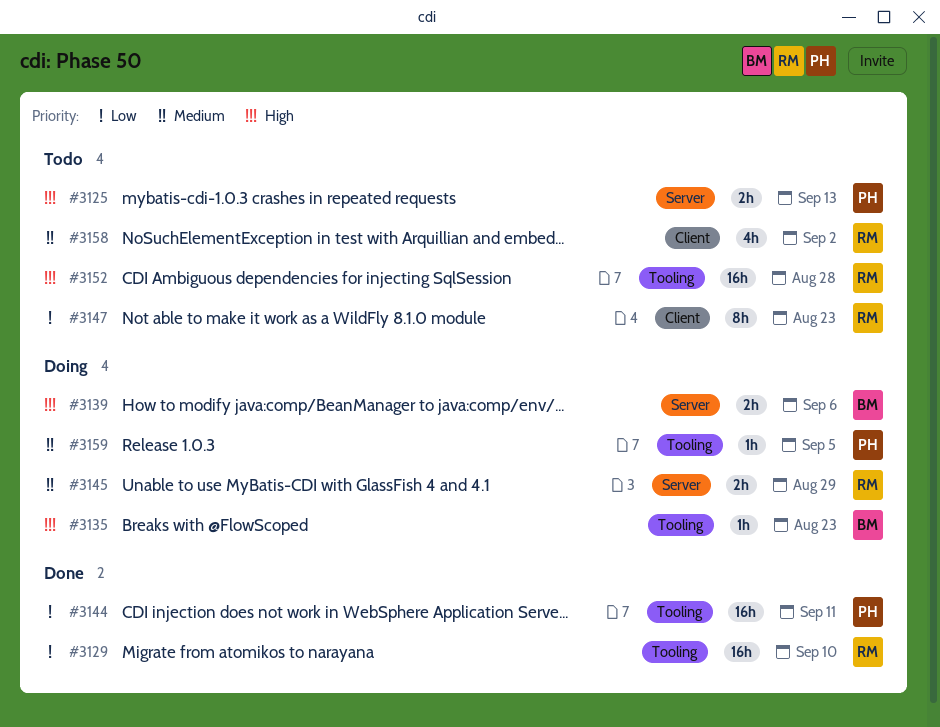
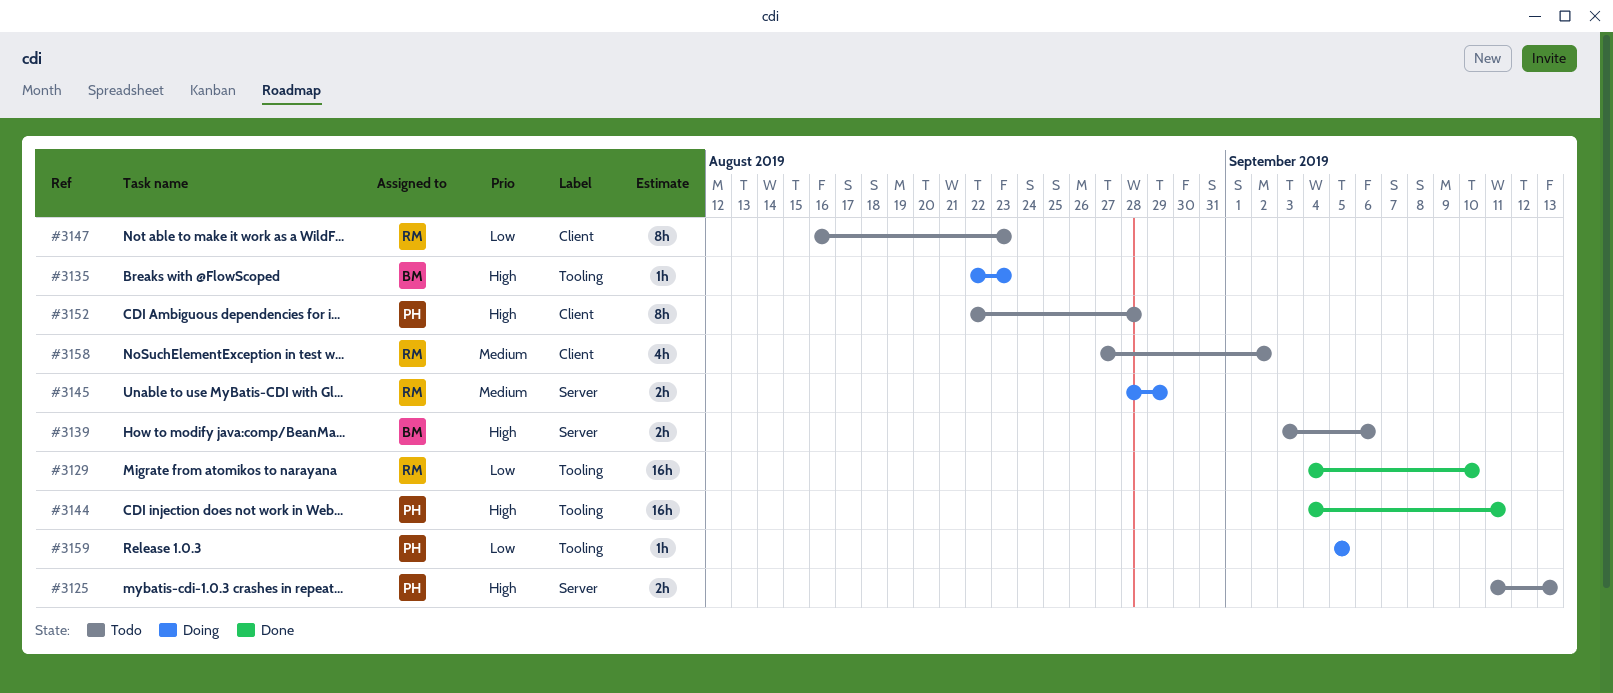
#3139, status: Doing -> Todo
#3144, priority: Low -> High
#3152, owner: RM -> PH
#3152, label: Tooling -> Client
#3152, estimate: 16h -> 8h
#3159, priority: Medium -> Low

